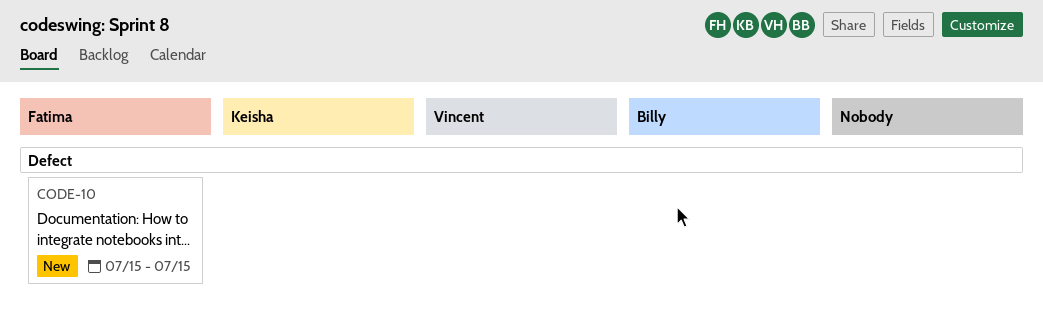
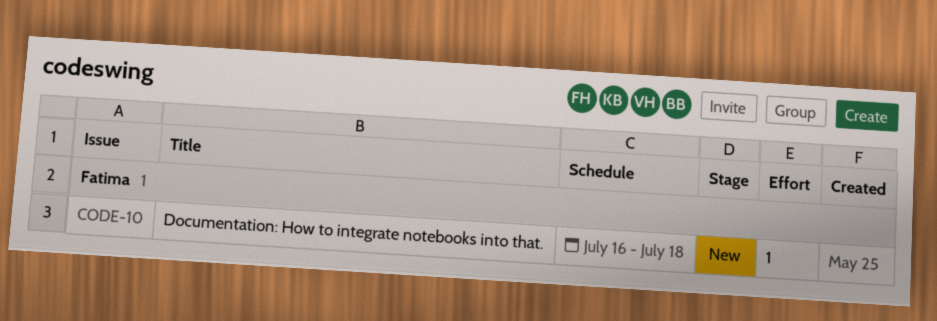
CODE-10, start: Jul 15 -> Jul 16
CODE-10, due: Jul 15 -> Jul 18

